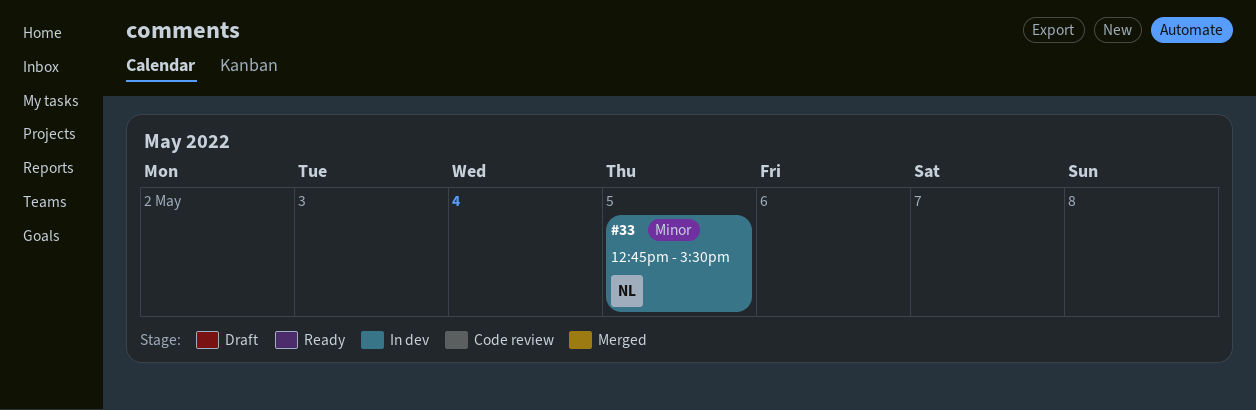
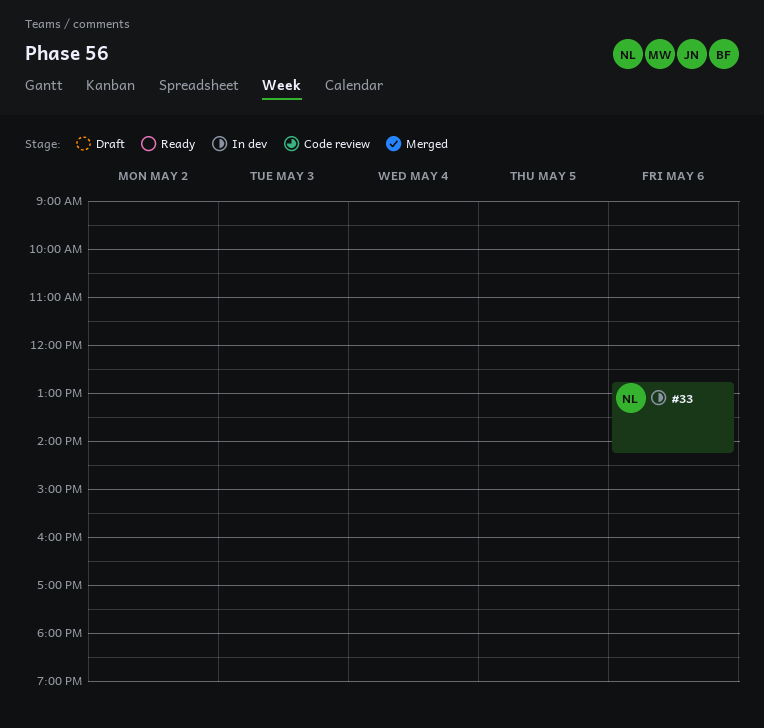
#33, day: May 5 -> May 6
#33, ends: 15:30 -> 14:15

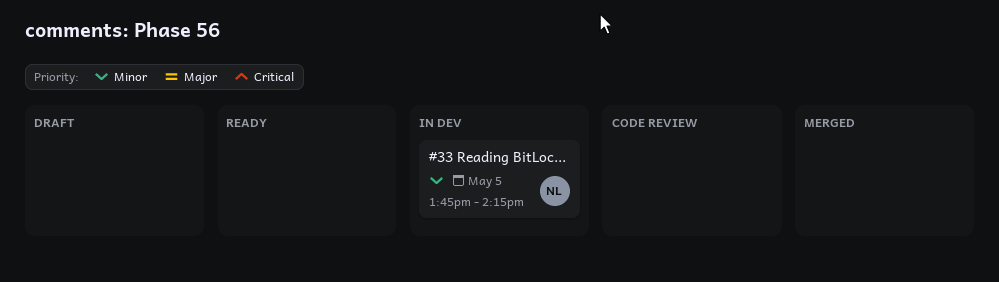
#33, day: May 6 -> May 5
#33, begins: 12:45 -> 13:45

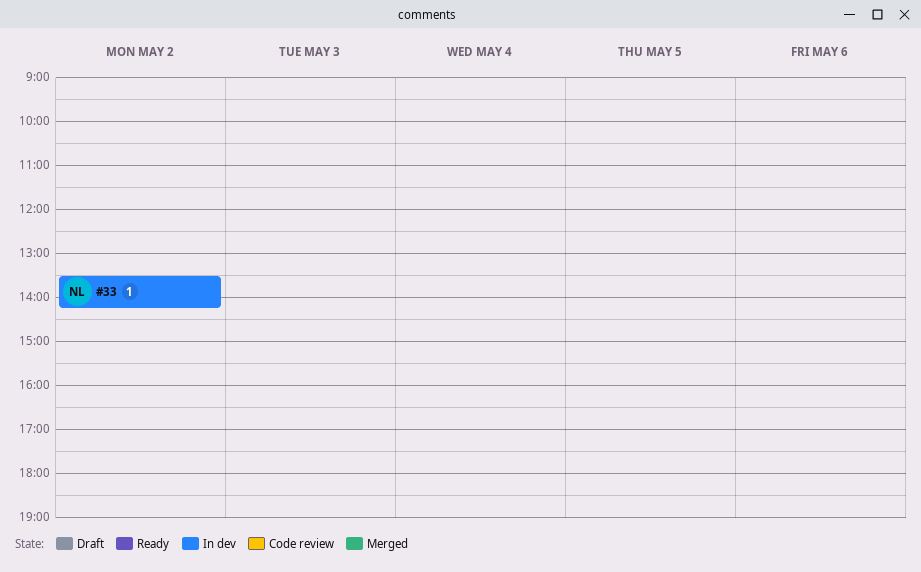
#33, day: May 5 -> May 2
#33, begins: 13:45 -> 13:30

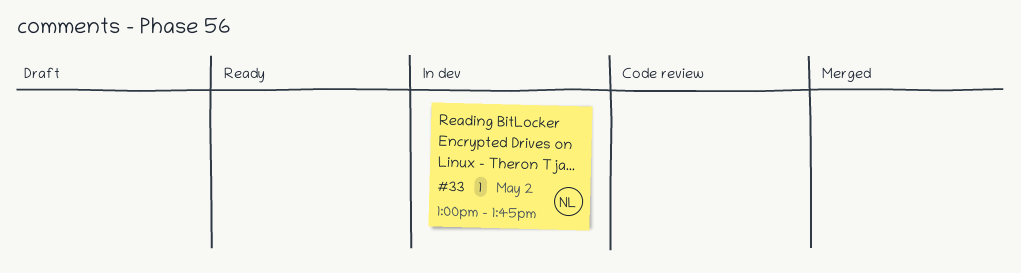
#33, begins: 13:30 -> 13:00
#33, ends: 14:15 -> 13:45

